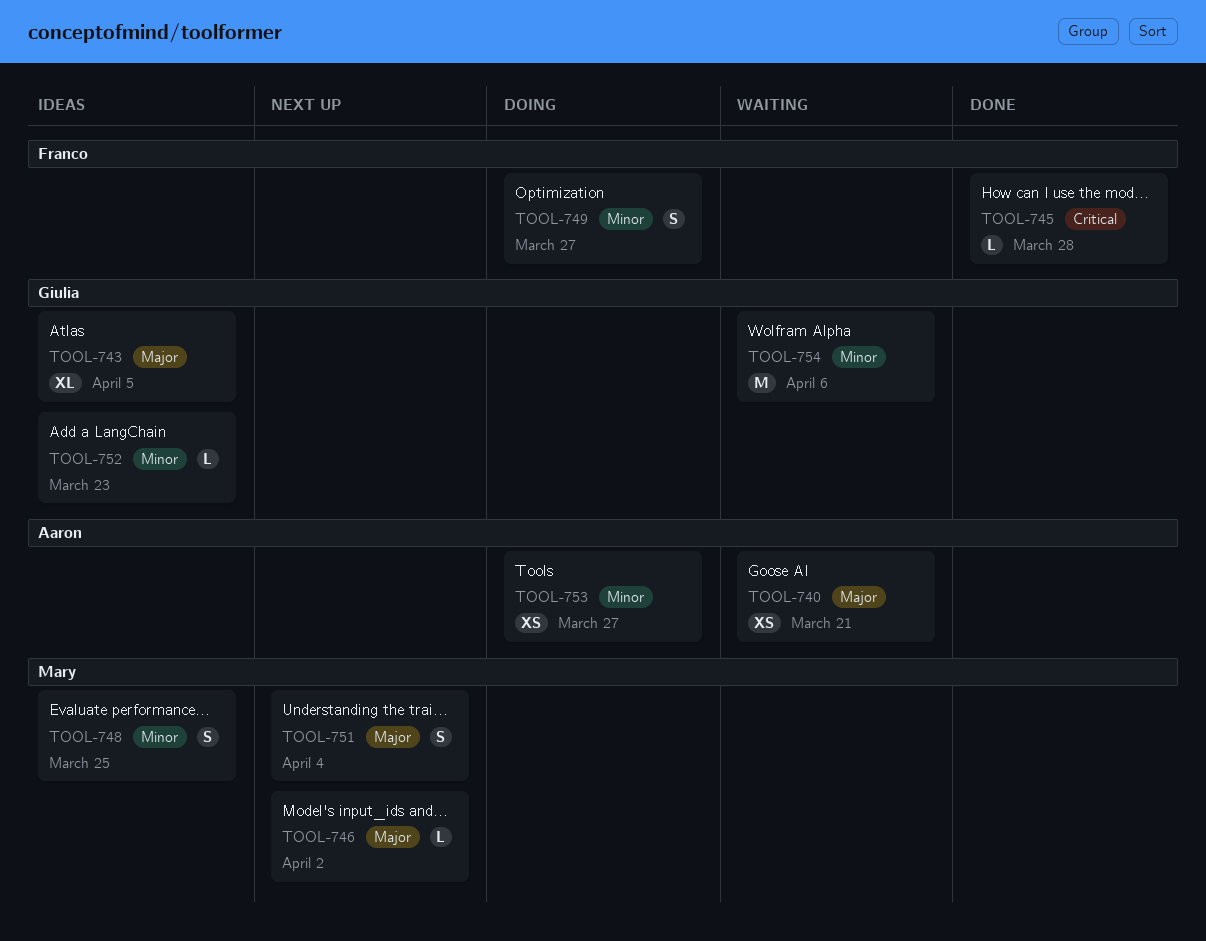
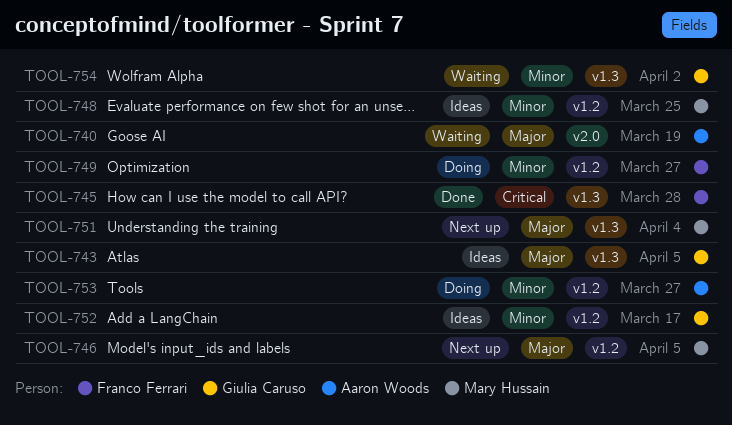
TOOL-740, due: Mar 21 -> Mar 19
TOOL-746, due: Apr 2 -> Apr 5
TOOL-752, due: Mar 23 -> Mar 17
TOOL-754, due: Apr 6 -> Apr 2

